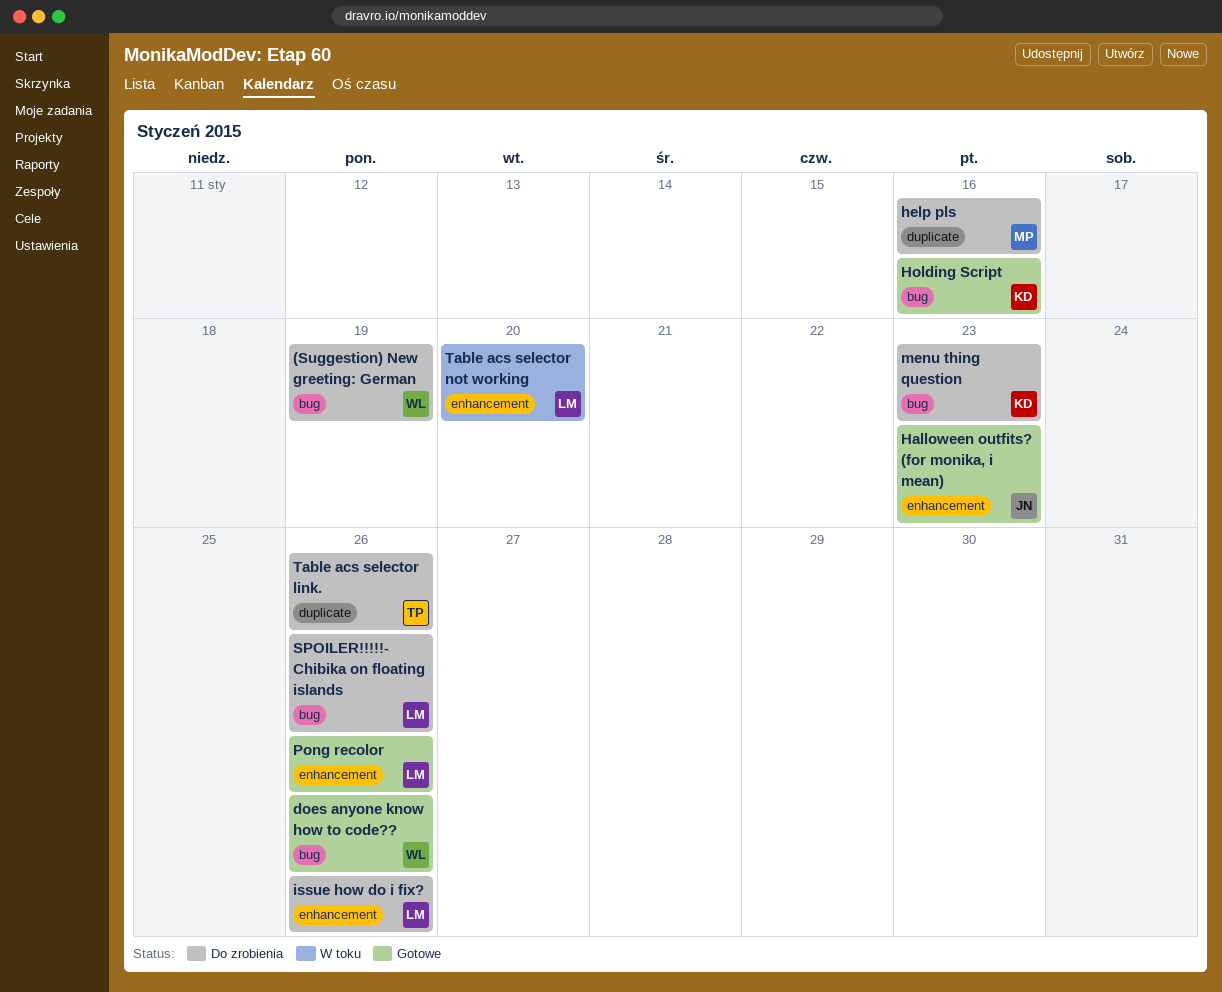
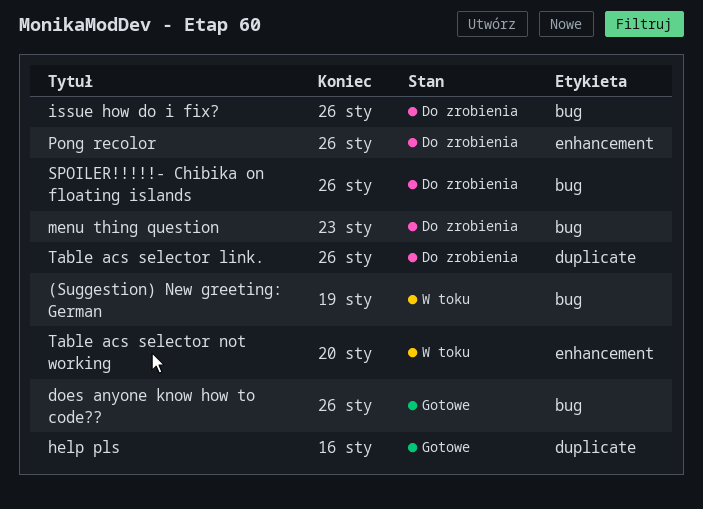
(Suggestion) New greeting: German, status: Do zrobienia -> W toku
Halloween outfits? (for monika, i mean): present -> none
help pls, status: Do zrobienia -> Gotowe
Holding Script: present -> none
issue how do i fix?, label: enhancement -> bug
Pong recolor, status: Gotowe -> Do zrobienia

